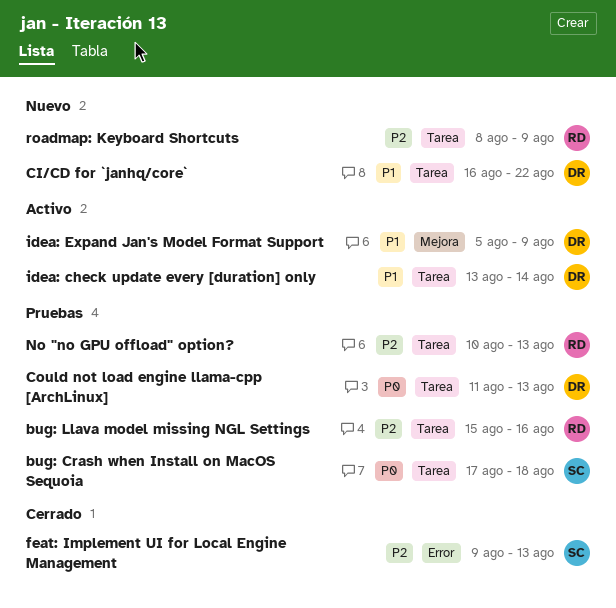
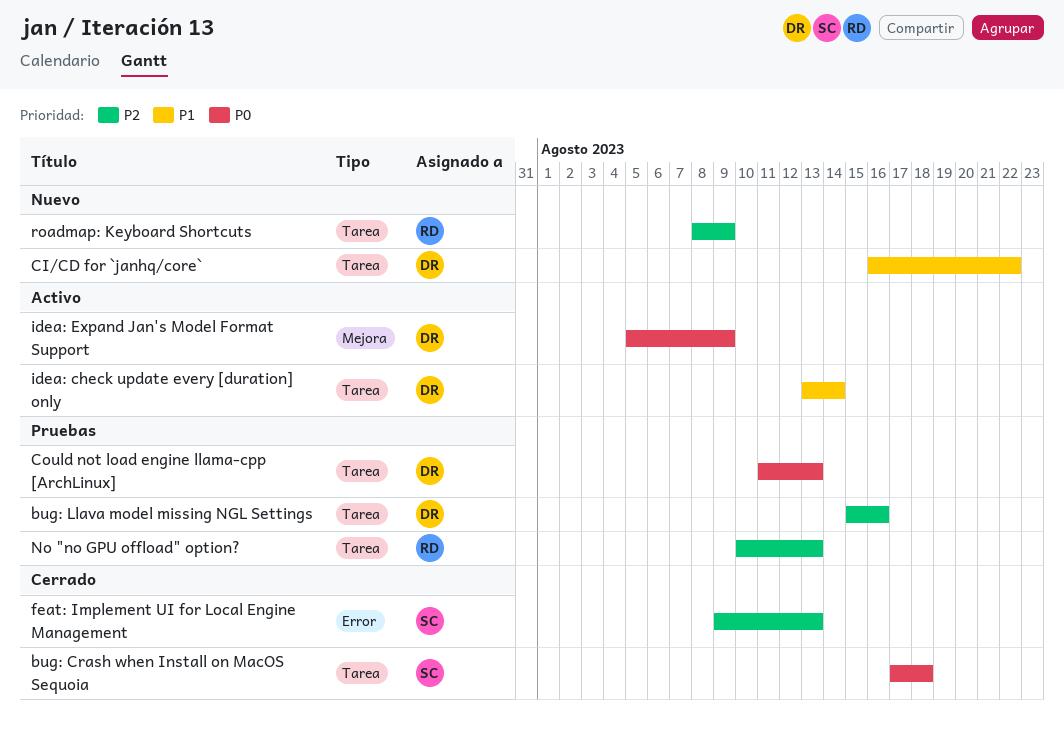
bug: Crash when Install on MacOS Sequoia, status: Pruebas -> Cerrado
bug: Llava model missing NGL Settings, owner: RD -> DR
idea: Expand Jan's Model Format Support, priority: P1 -> P0

